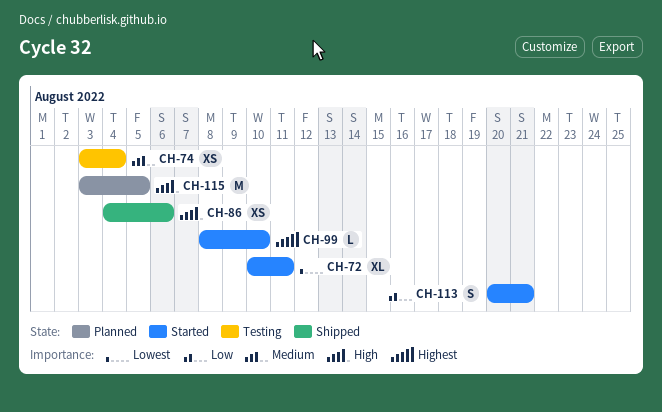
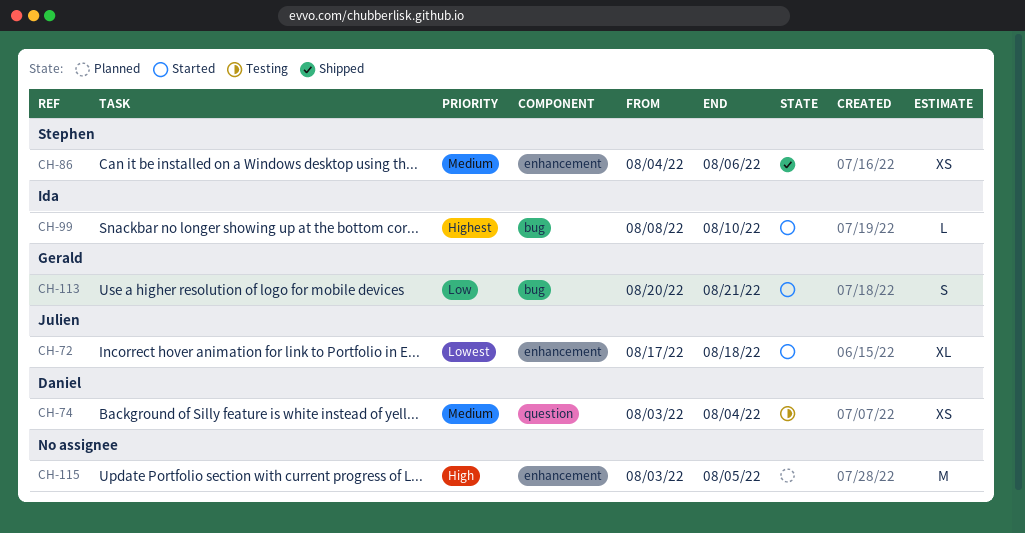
CH-72, start: Aug 10 -> Aug 17
CH-72, due: Aug 11 -> Aug 18
CH-86, priority: High -> Medium

